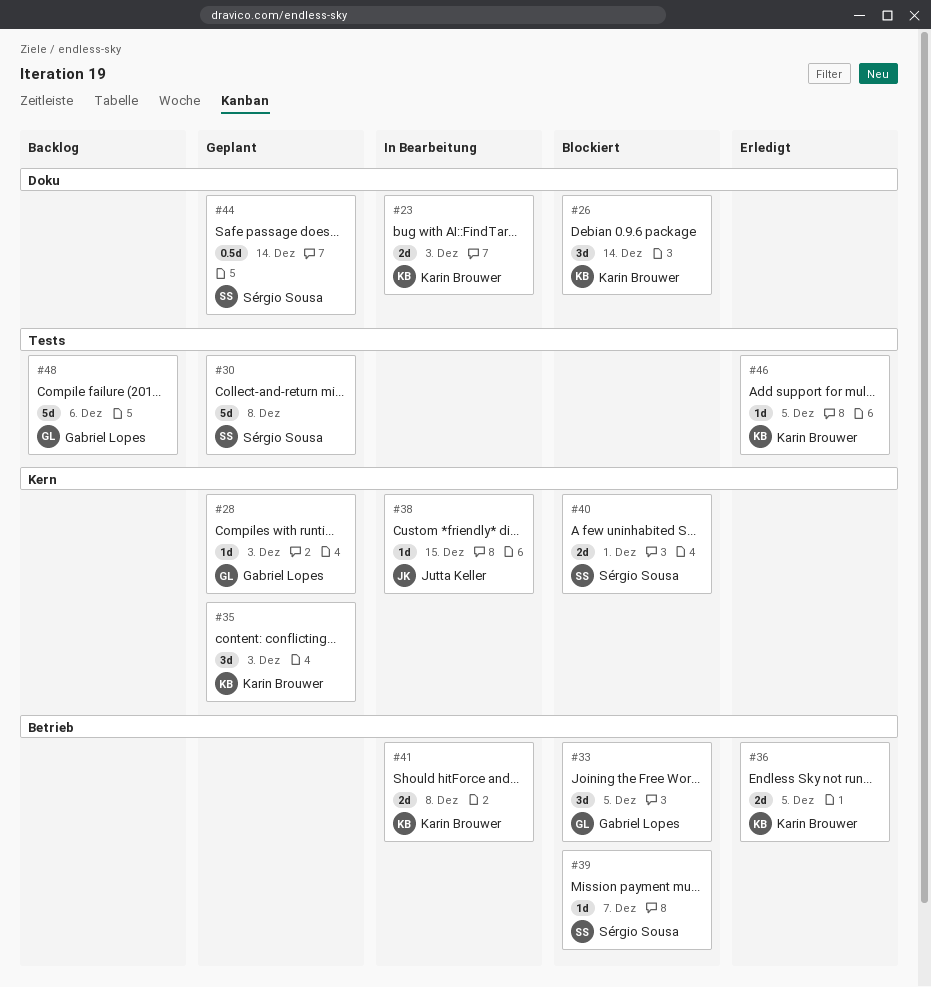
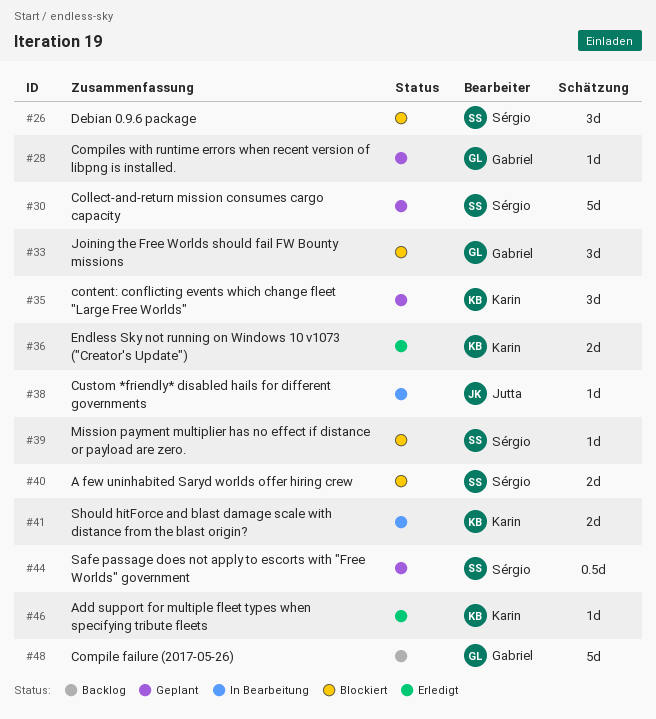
#23: present -> none
#26, owner: Karin Brouwer -> Sérgio Sousa

